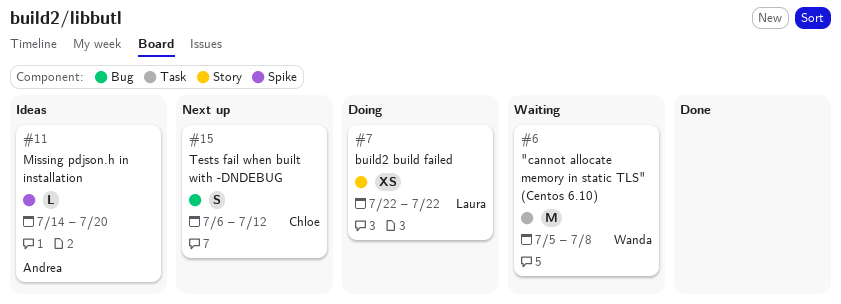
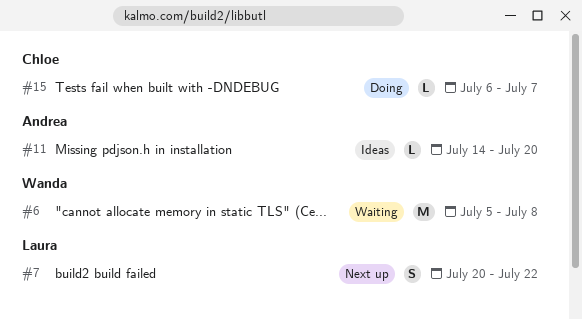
#7, status: Doing -> Next up
#7, estimate: XS -> S
#7, start: Jul 22 -> Jul 20
#15, status: Next up -> Doing
#15, estimate: S -> L
#15, due: Jul 12 -> Jul 7

